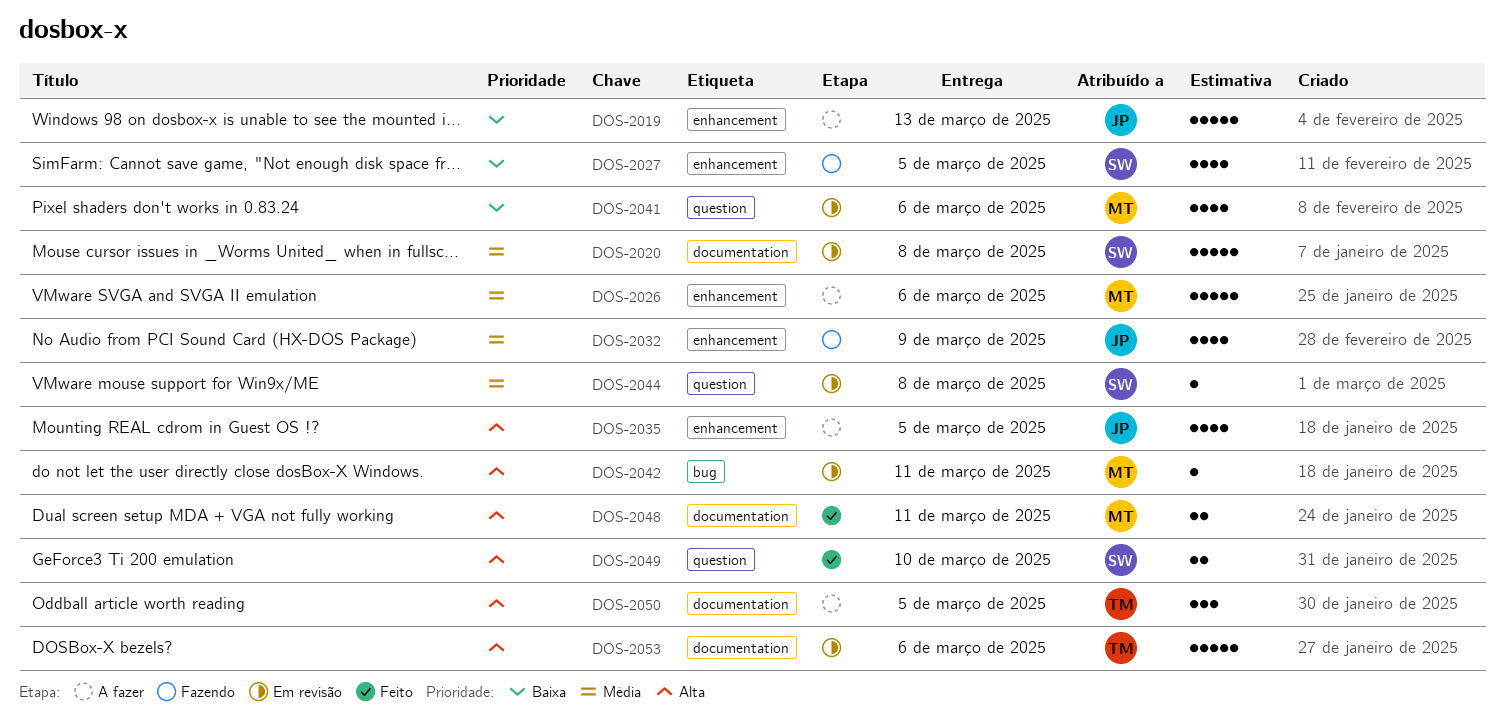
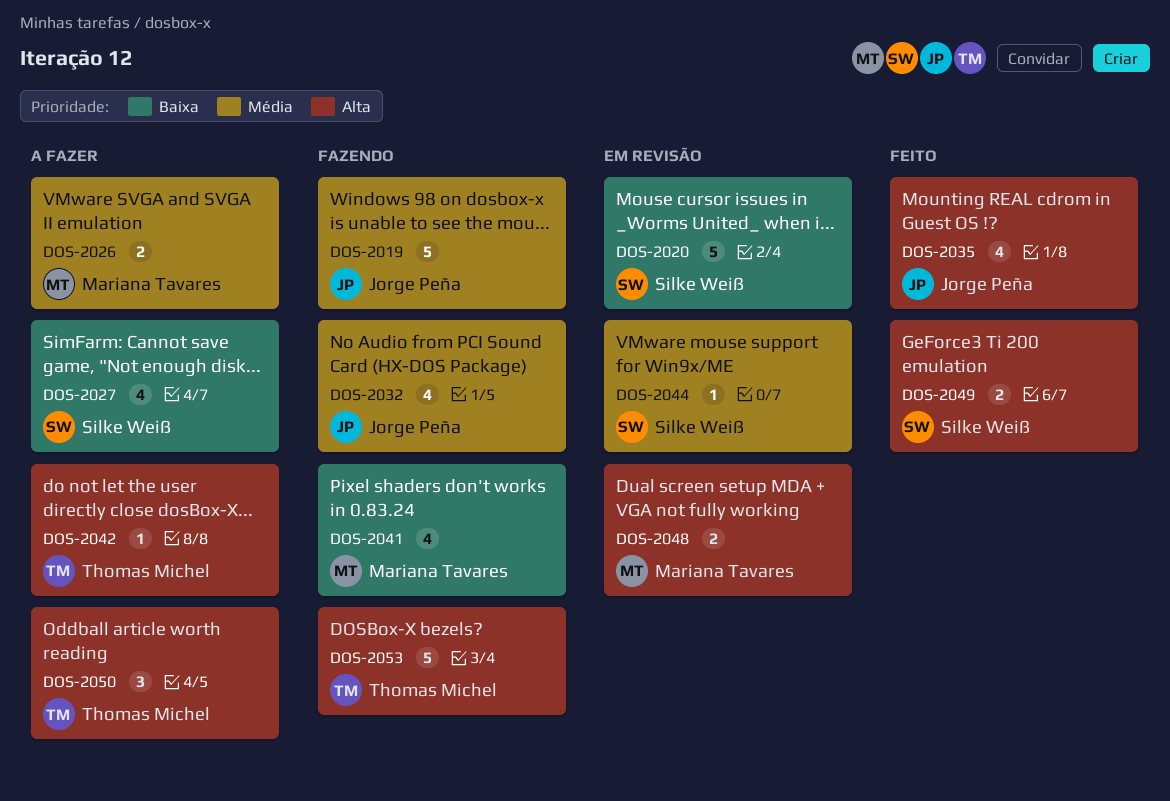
DOS-2019, status: A fazer -> Fazendo
DOS-2019, priority: Baixa -> Média
DOS-2020, priority: Média -> Baixa
DOS-2026, estimate: 5 -> 2
DOS-2027, status: Fazendo -> A fazer
DOS-2035, status: A fazer -> Feito
DOS-2041, status: Em revisão -> Fazendo
DOS-2042, status: Em revisão -> A fazer
DOS-2042, owner: Mariana Tavares -> Thomas Michel
DOS-2048, status: Feito -> Em revisão
DOS-2053, status: Em revisão -> Fazendo

